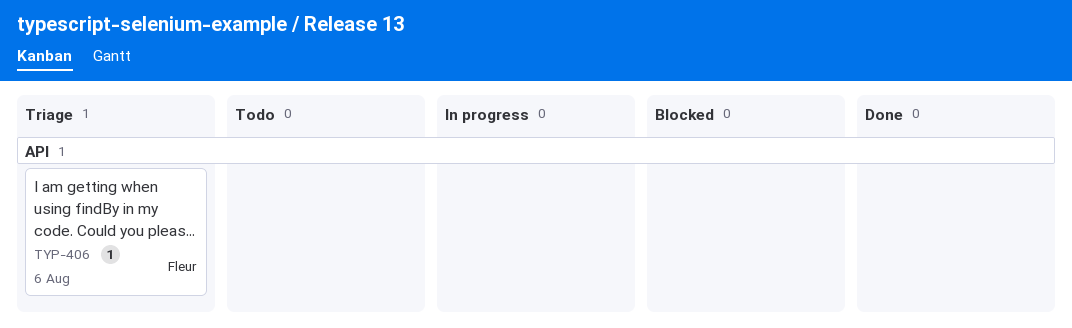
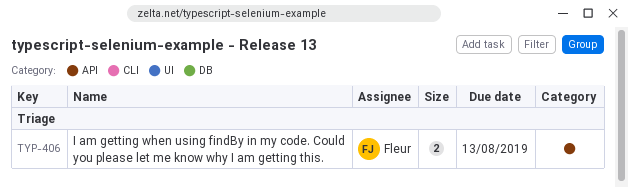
TYP-406, estimate: 1 -> 2
TYP-406, due: Aug 6 -> Aug 13

